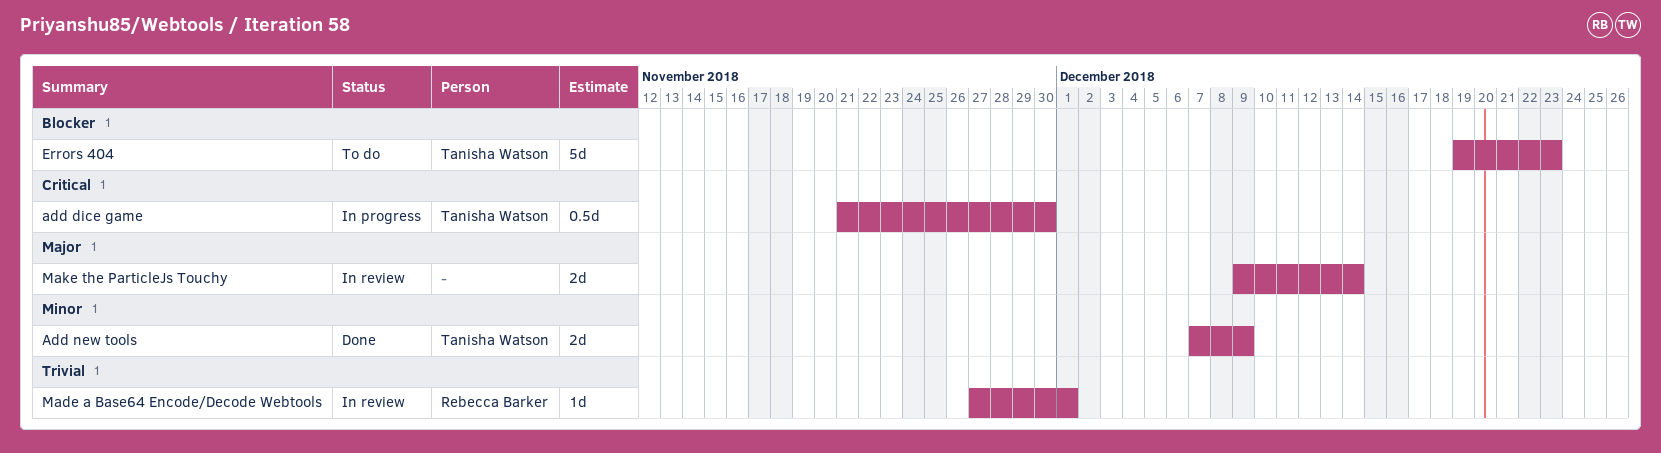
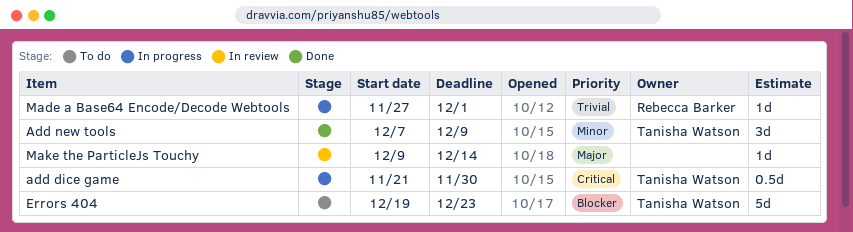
Add new tools, estimate: 2d -> 3d
Made a Base64 Encode/Decode Webtools, status: In review -> In progress
Make the ParticleJs Touchy, estimate: 2d -> 1d

